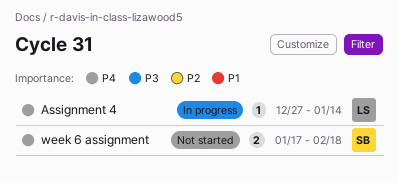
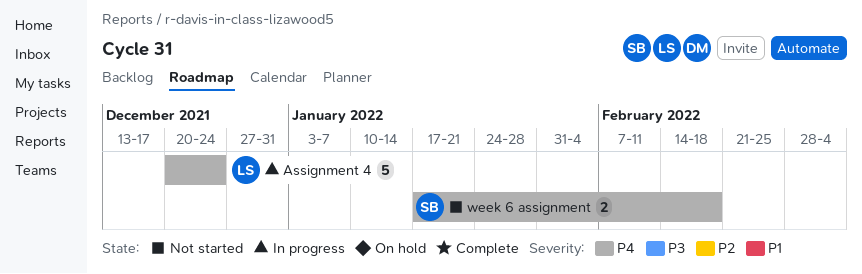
Assignment 4, estimate: 1 -> 5
Assignment 4, start: Dec 27 -> Dec 20
Assignment 4, due: Jan 14 -> Dec 24

